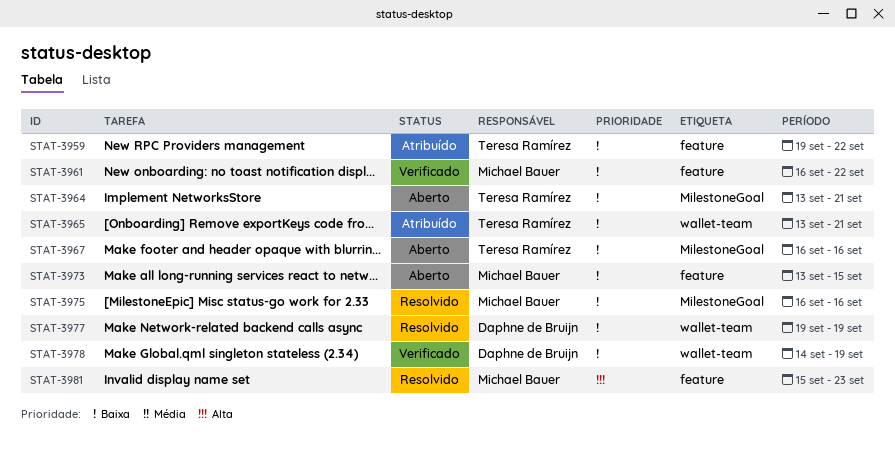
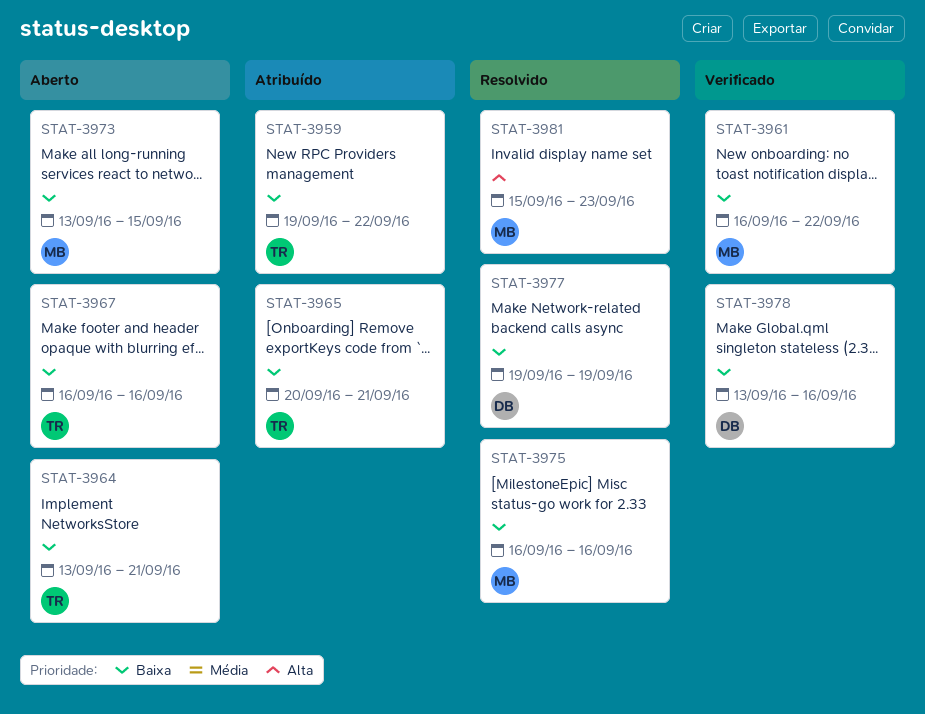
STAT-3965, start: Sep 13 -> Sep 20
STAT-3978, start: Sep 14 -> Sep 13
STAT-3978, due: Sep 19 -> Sep 16

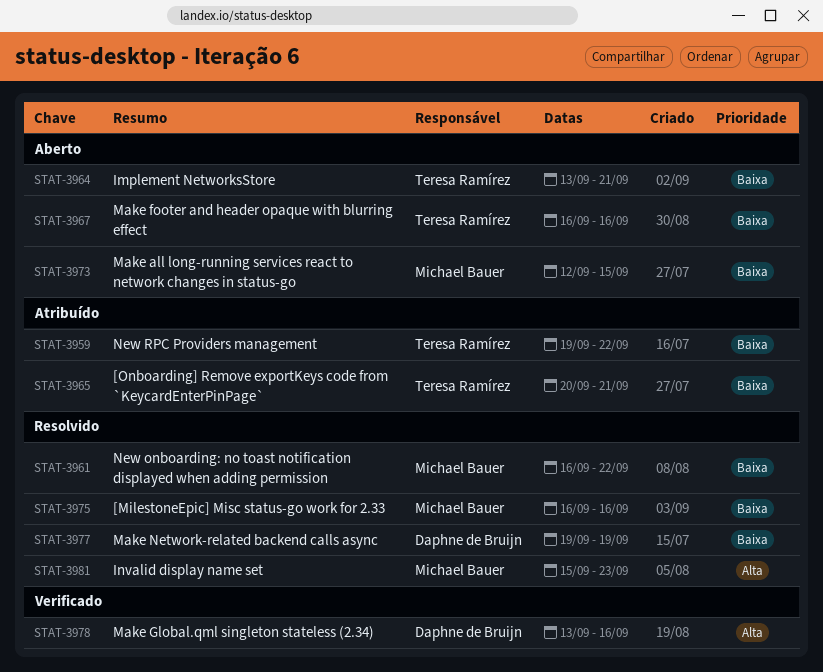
STAT-3961, status: Verificado -> Resolvido
STAT-3973, start: Sep 13 -> Sep 12
STAT-3978, priority: Baixa -> Alta

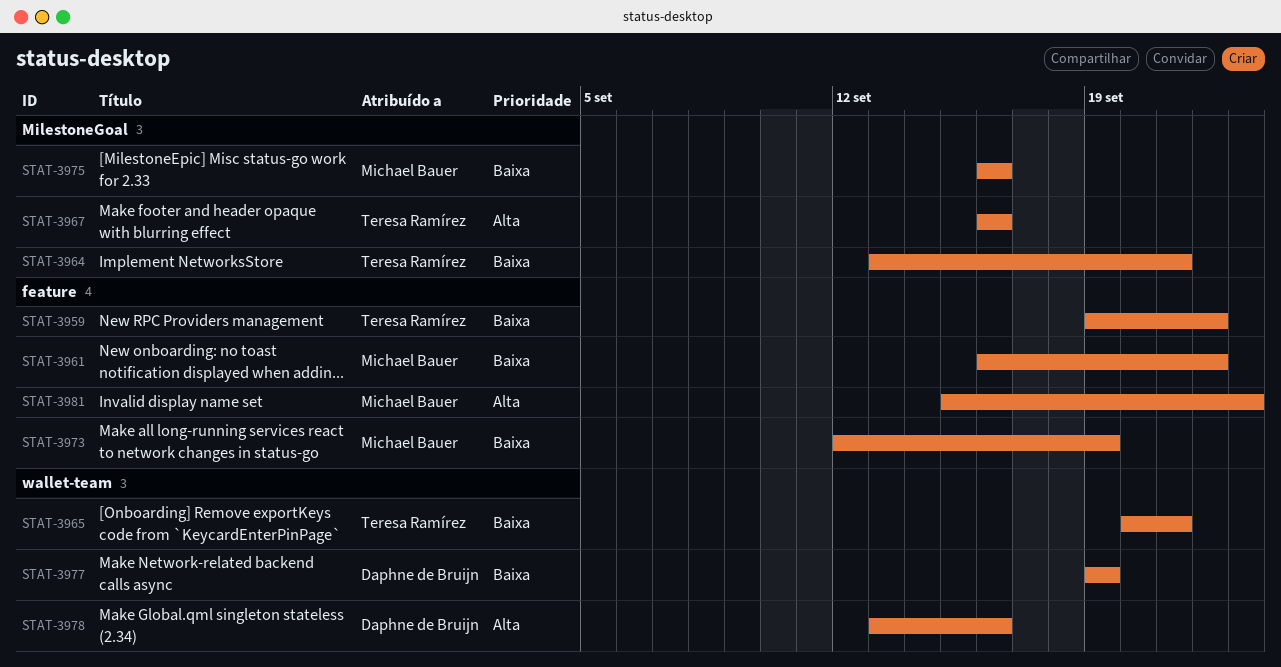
STAT-3967, priority: Baixa -> Alta
STAT-3973, due: Sep 15 -> Sep 19

